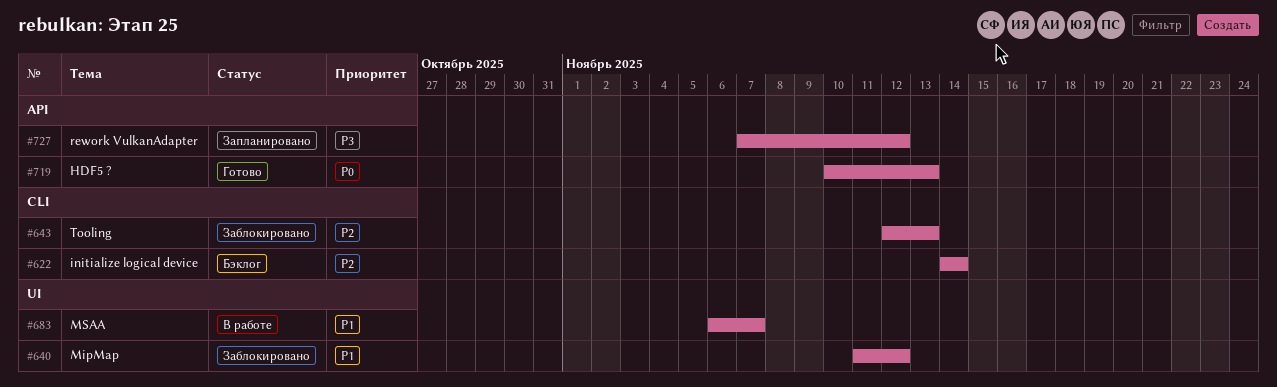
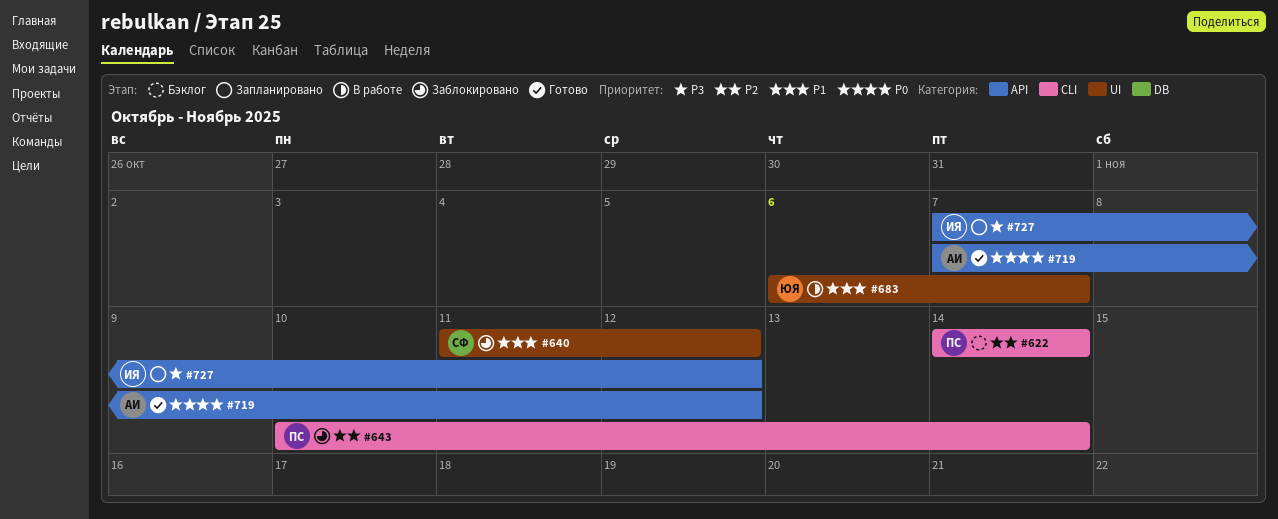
#643, start: Nov 12 -> Nov 10
#643, due: Nov 13 -> Nov 14
#719, start: Nov 10 -> Nov 7
#719, due: Nov 13 -> Nov 12

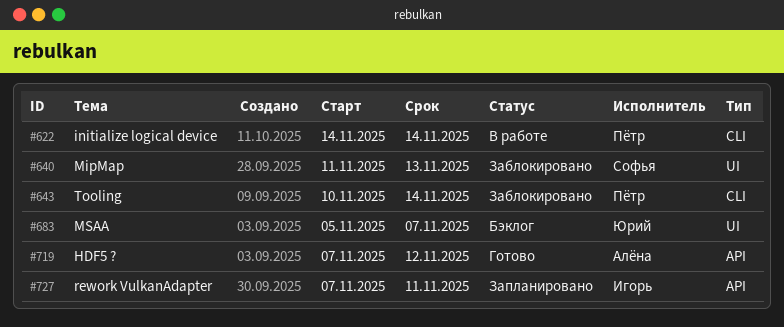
#622, status: Бэклог -> В работе
#640, due: Nov 12 -> Nov 13
#683, status: В работе -> Бэклог
#683, start: Nov 6 -> Nov 5
#727, due: Nov 12 -> Nov 11

